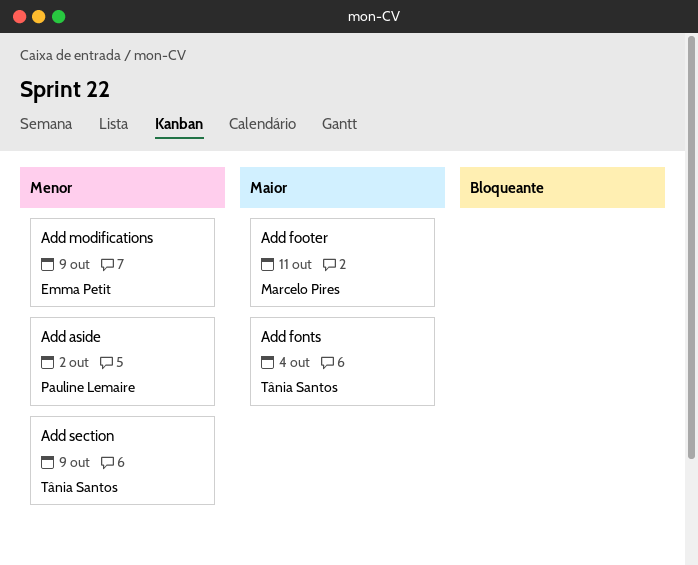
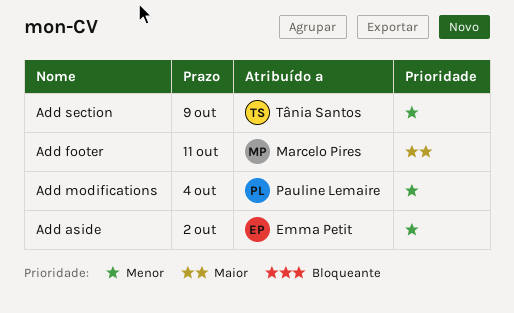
Add aside, owner: Pauline Lemaire -> Emma Petit
Add fonts: present -> none
Add modifications, owner: Emma Petit -> Pauline Lemaire
Add modifications, due: Oct 9 -> Oct 4

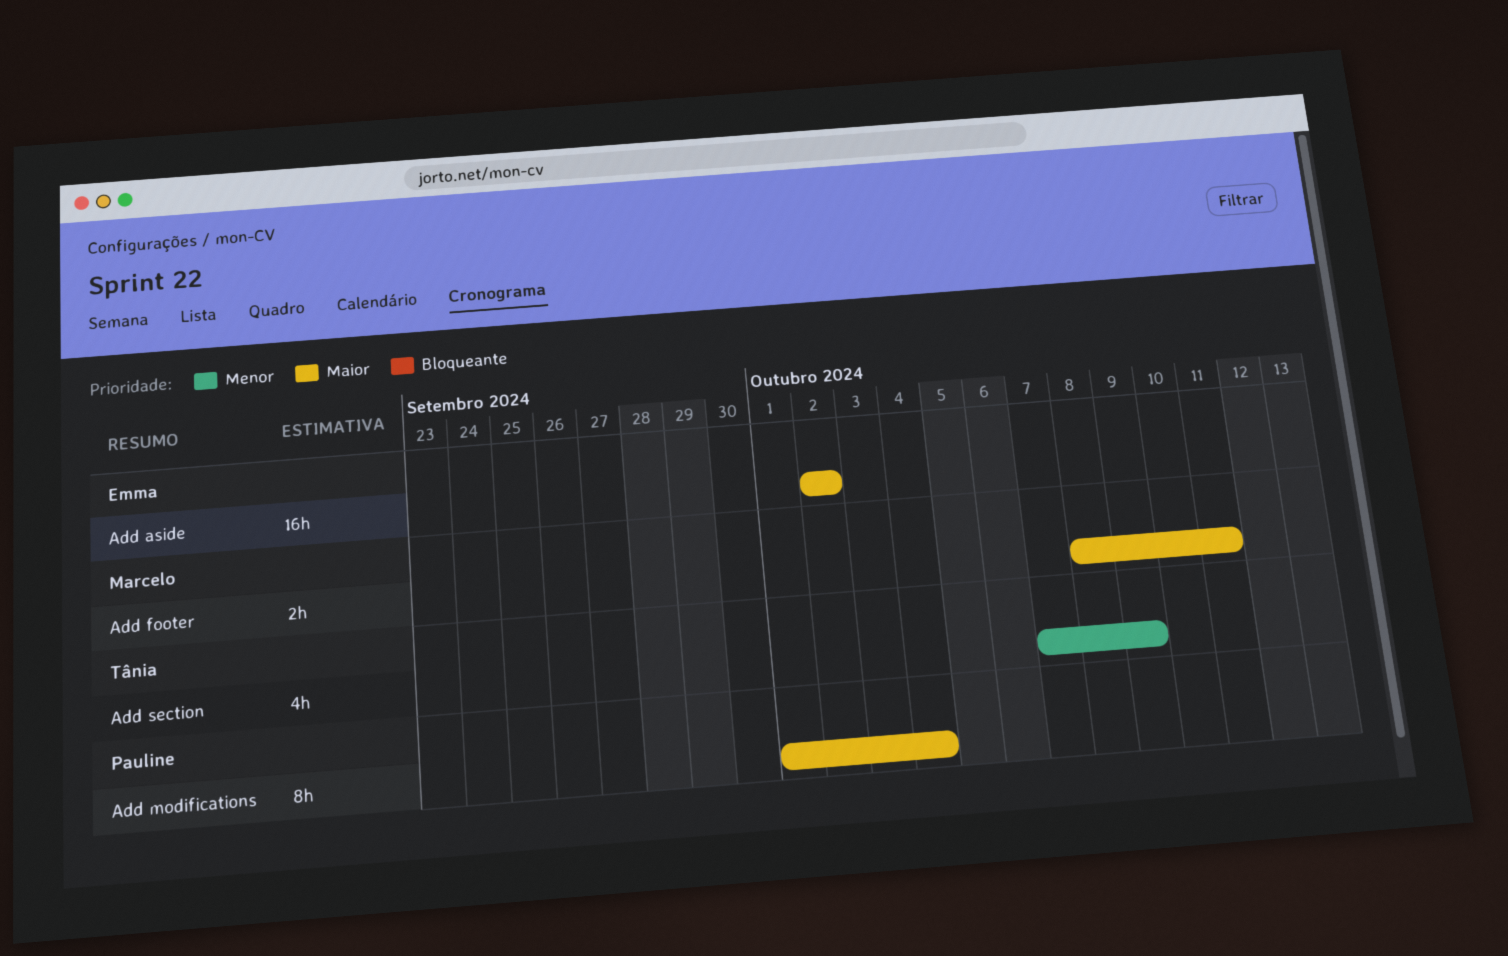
Add aside, priority: Menor -> Maior
Add modifications, priority: Menor -> Maior

